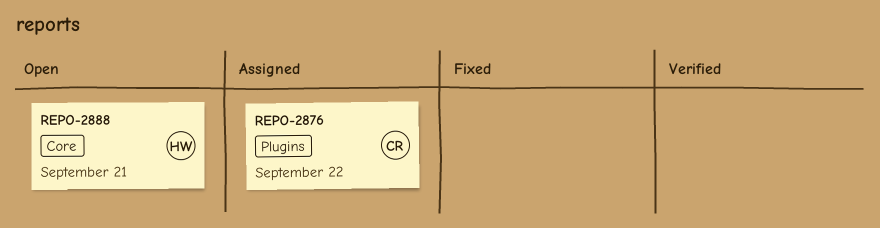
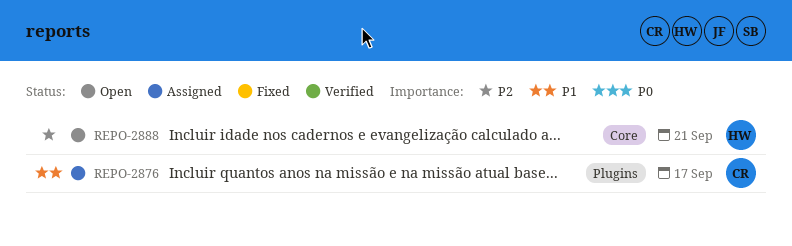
REPO-2876, due: Sep 22 -> Sep 17

